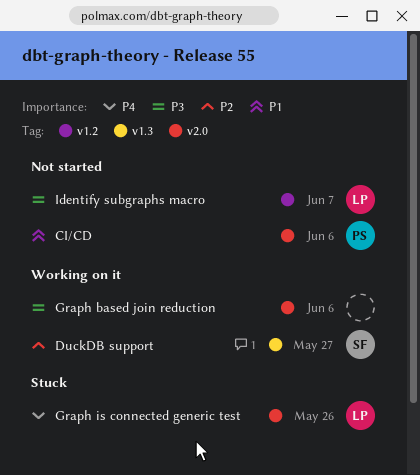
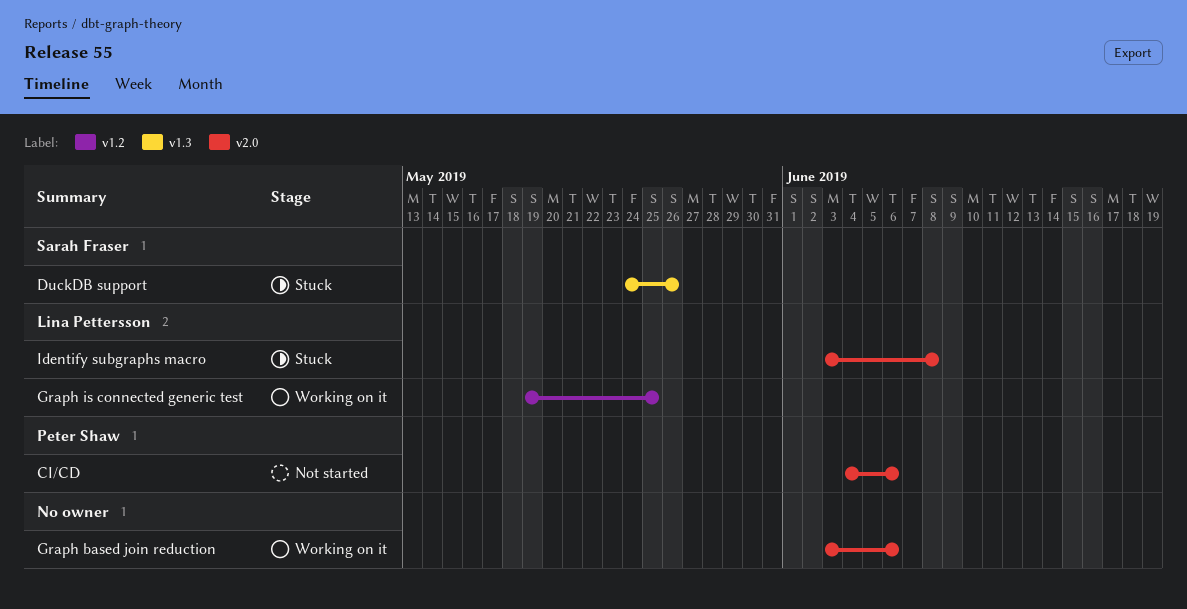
DuckDB support, status: Working on it -> Stuck
DuckDB support, due: May 27 -> May 26
Graph is connected generic test, status: Stuck -> Working on it
Graph is connected generic test, label: v2.0 -> v1.2
Graph is connected generic test, due: May 26 -> May 25
Identify subgraphs macro, status: Not started -> Stuck
Identify subgraphs macro, label: v1.2 -> v2.0
Identify subgraphs macro, due: Jun 7 -> Jun 8

